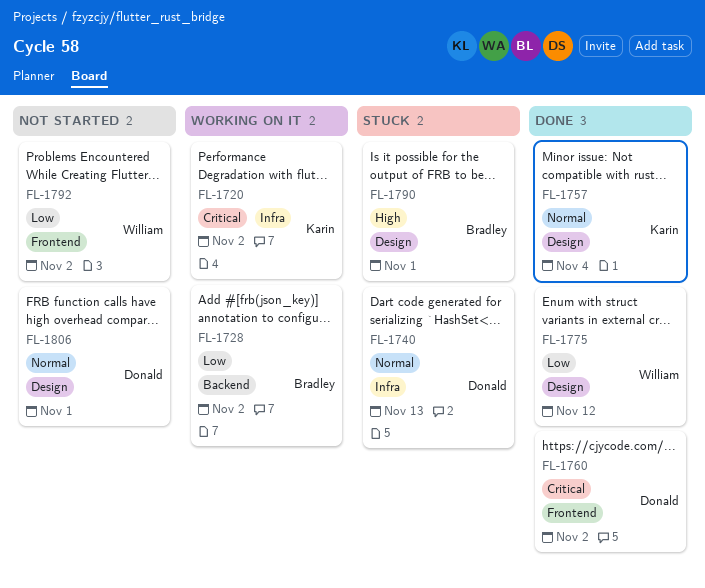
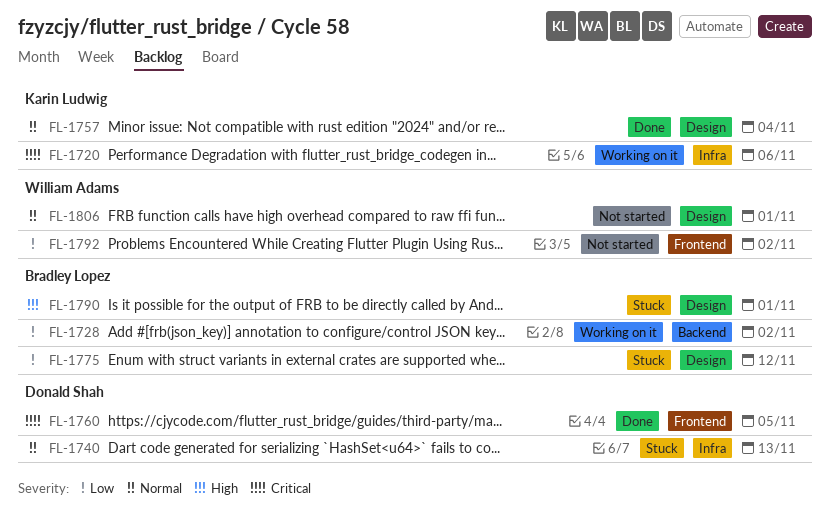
FL-1720, due: Nov 2 -> Nov 6
FL-1760, due: Nov 2 -> Nov 5
FL-1775, status: Done -> Stuck
FL-1775, owner: William Adams -> Bradley Lopez
FL-1806, owner: Donald Shah -> William Adams

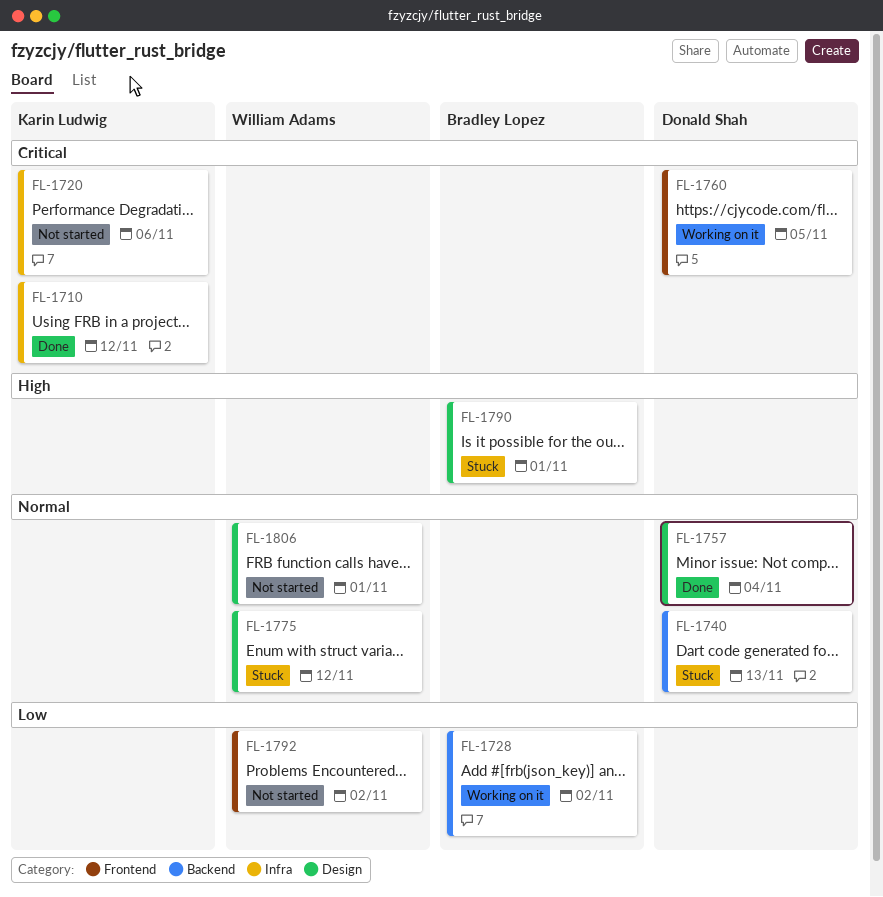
FL-1710: none -> present
FL-1720, status: Working on it -> Not started
FL-1740, label: Infra -> Backend
FL-1757, owner: Karin Ludwig -> Donald Shah
FL-1760, status: Done -> Working on it
FL-1775, owner: Bradley Lopez -> William Adams
FL-1775, priority: Low -> Normal

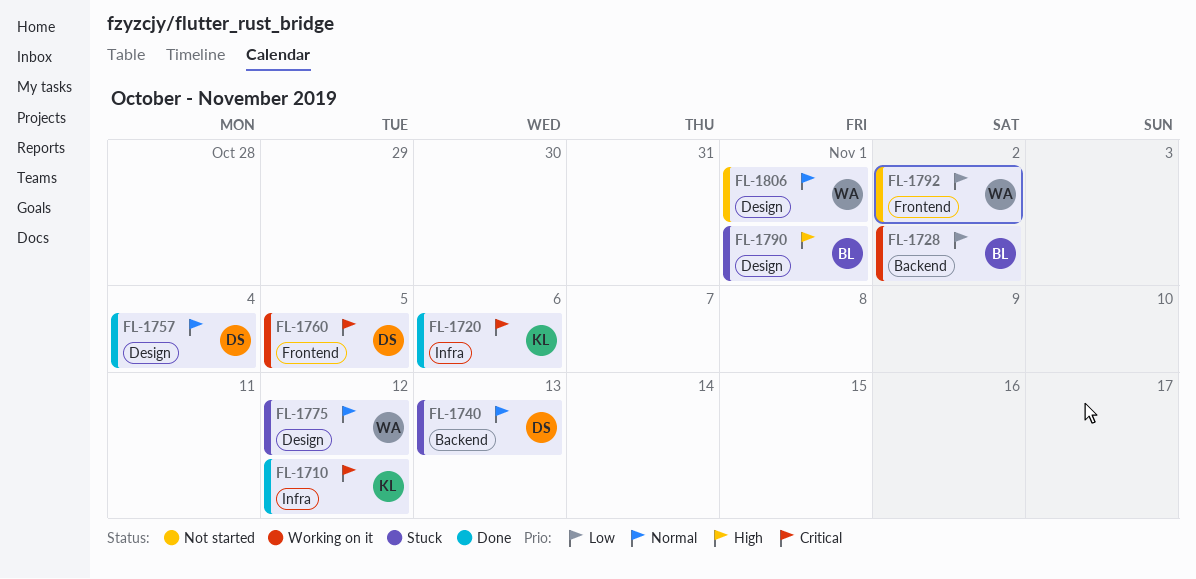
FL-1720, status: Not started -> Done

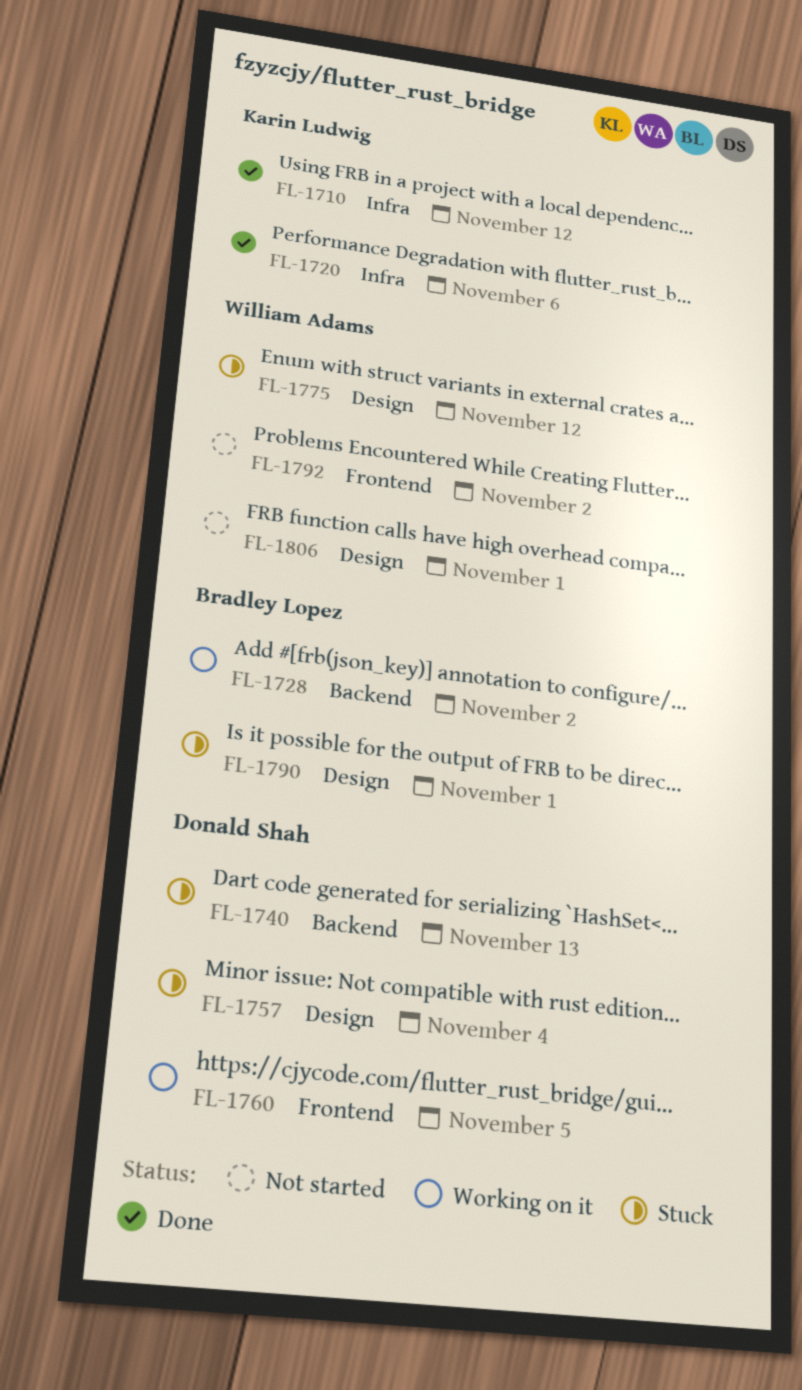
FL-1757, status: Done -> Stuck

